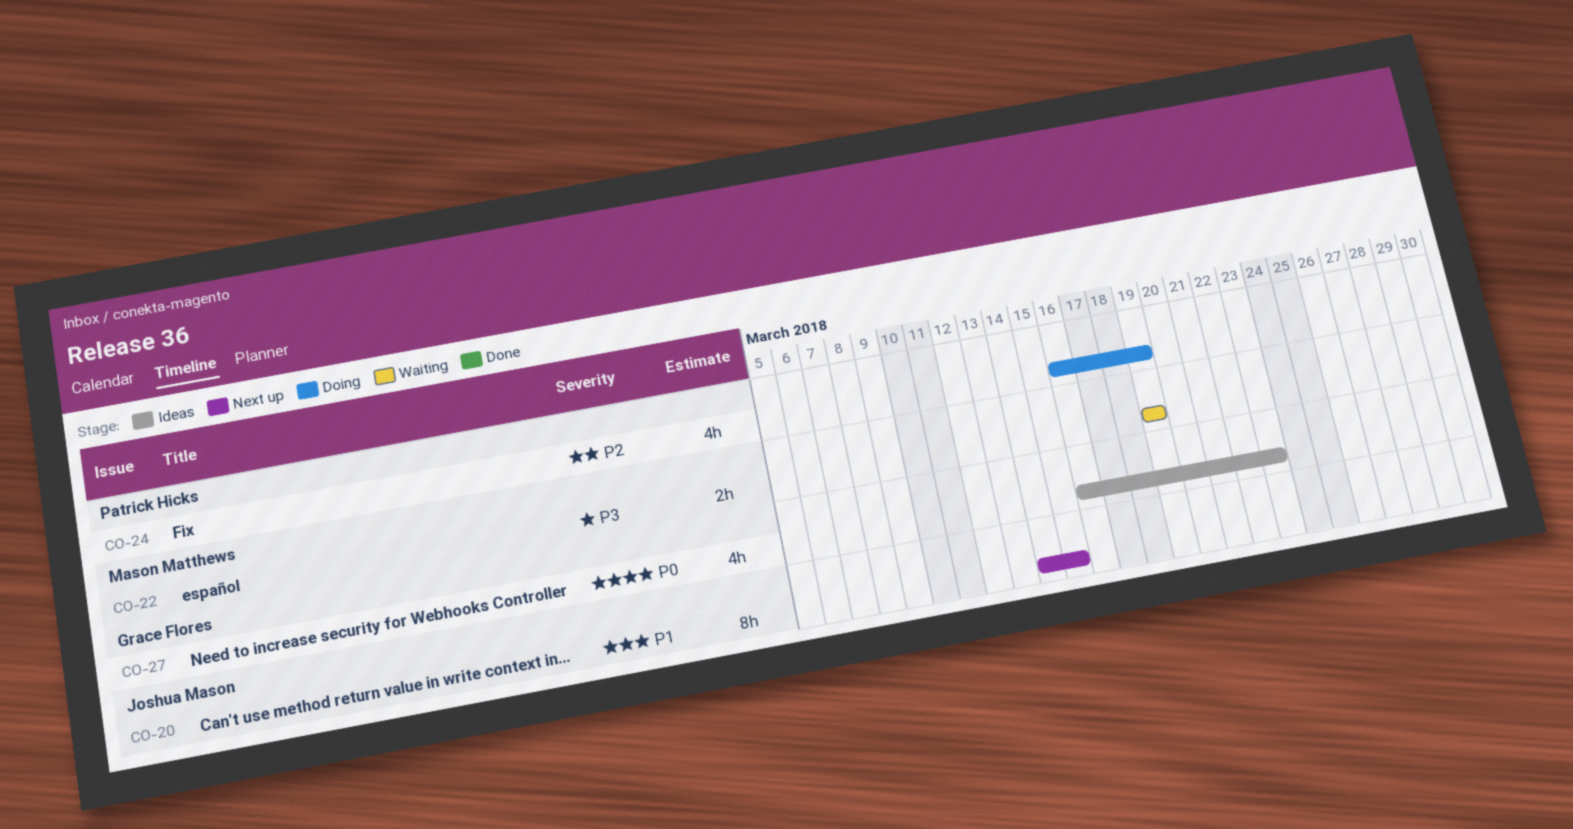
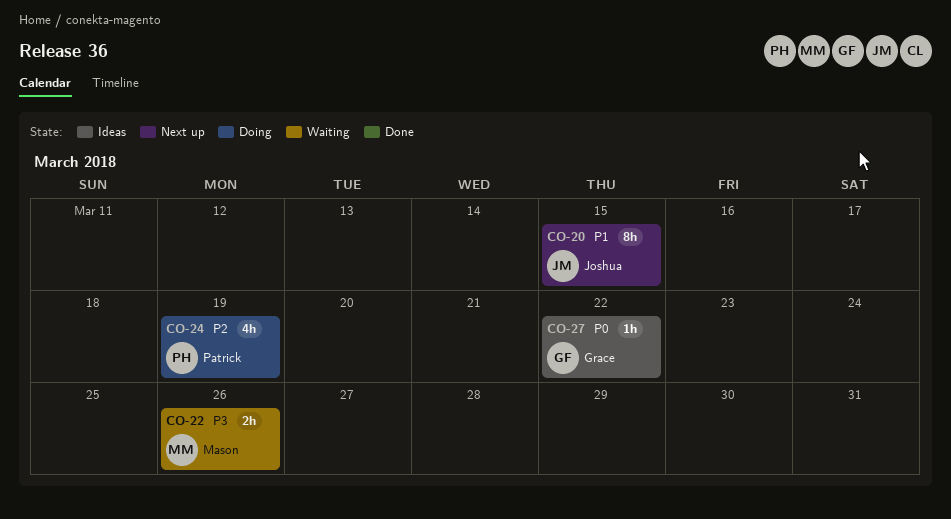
CO-22, due: Mar 19 -> Mar 26
CO-27, estimate: 4h -> 1h
CO-27, due: Mar 23 -> Mar 22

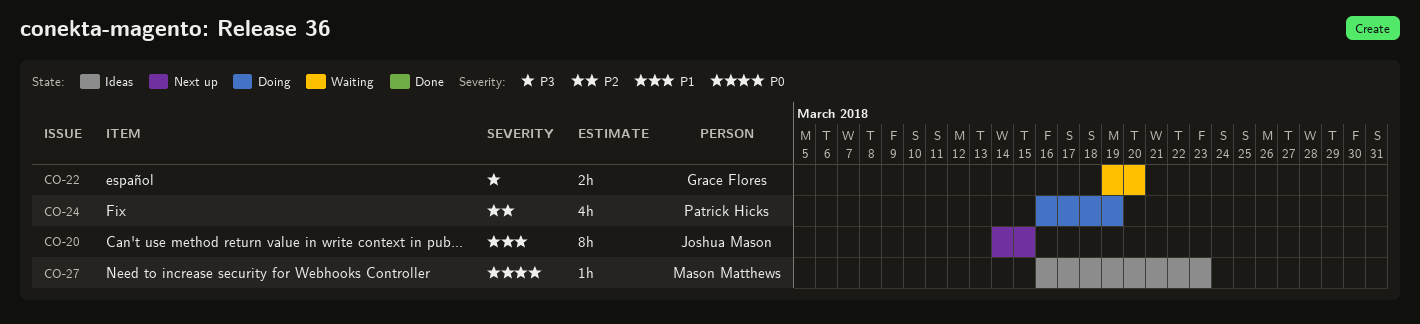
CO-22, owner: Mason Matthews -> Grace Flores
CO-22, due: Mar 26 -> Mar 20
CO-27, owner: Grace Flores -> Mason Matthews
CO-27, due: Mar 22 -> Mar 23

